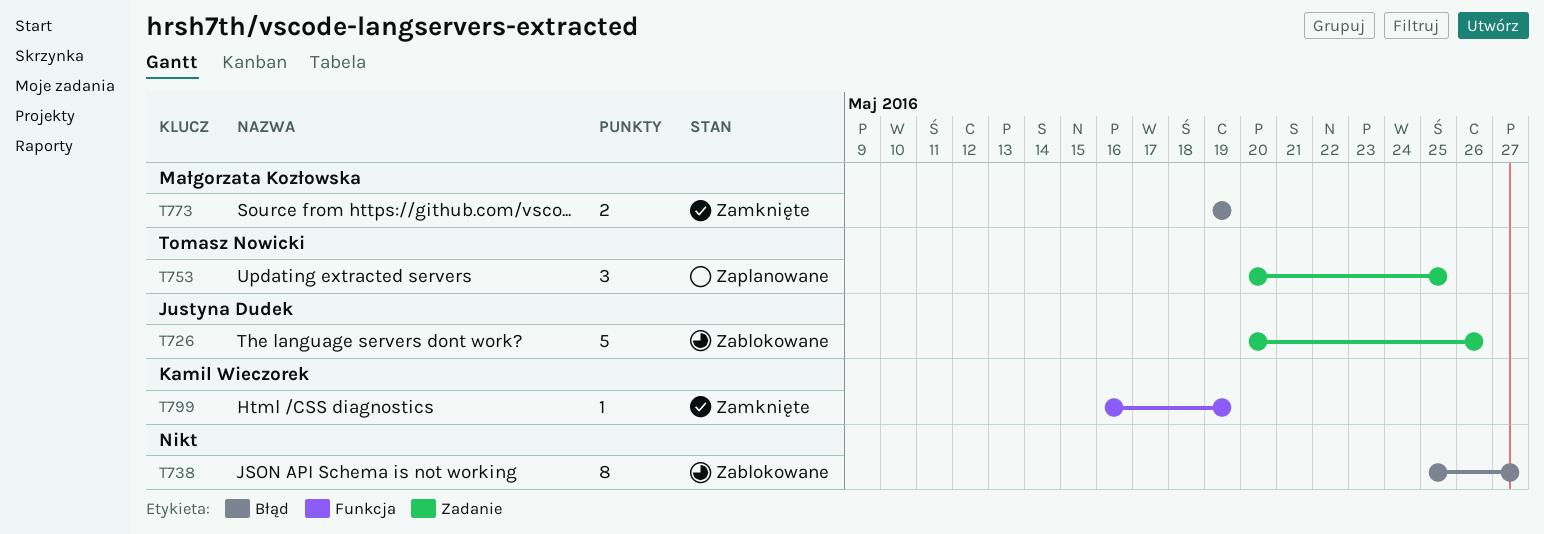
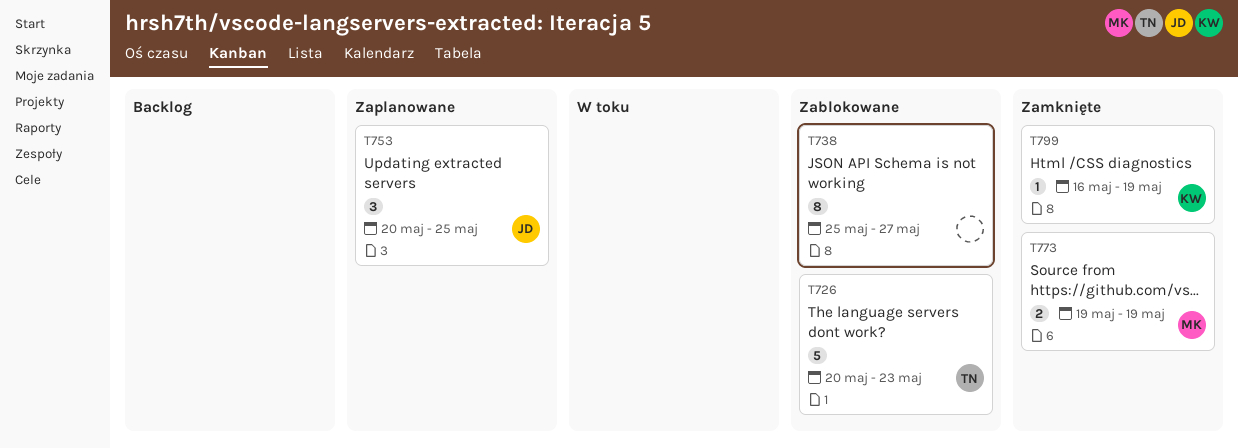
T726, owner: Justyna Dudek -> Tomasz Nowicki
T726, due: May 26 -> May 23
T753, owner: Tomasz Nowicki -> Justyna Dudek

